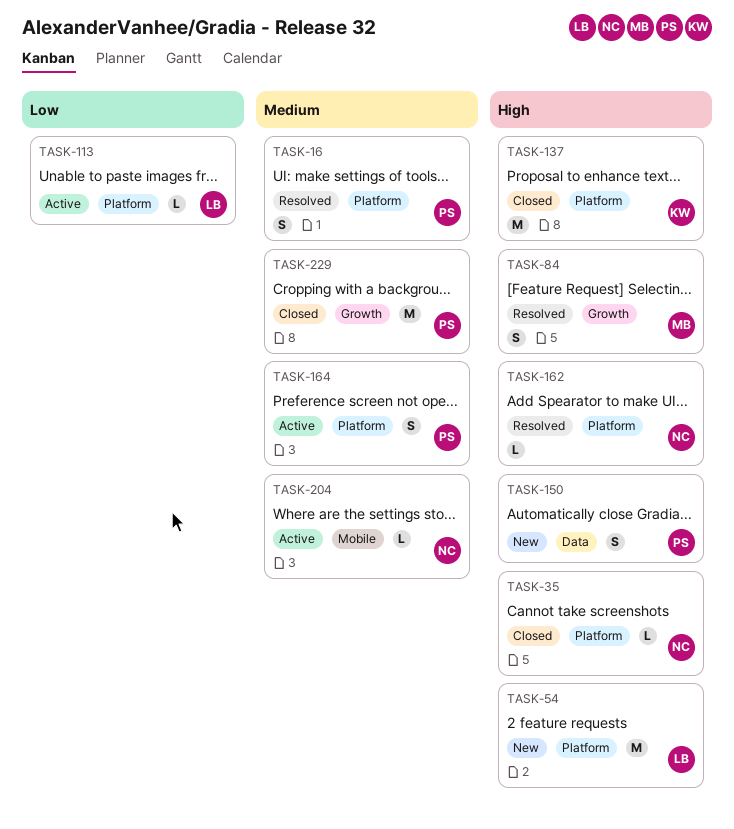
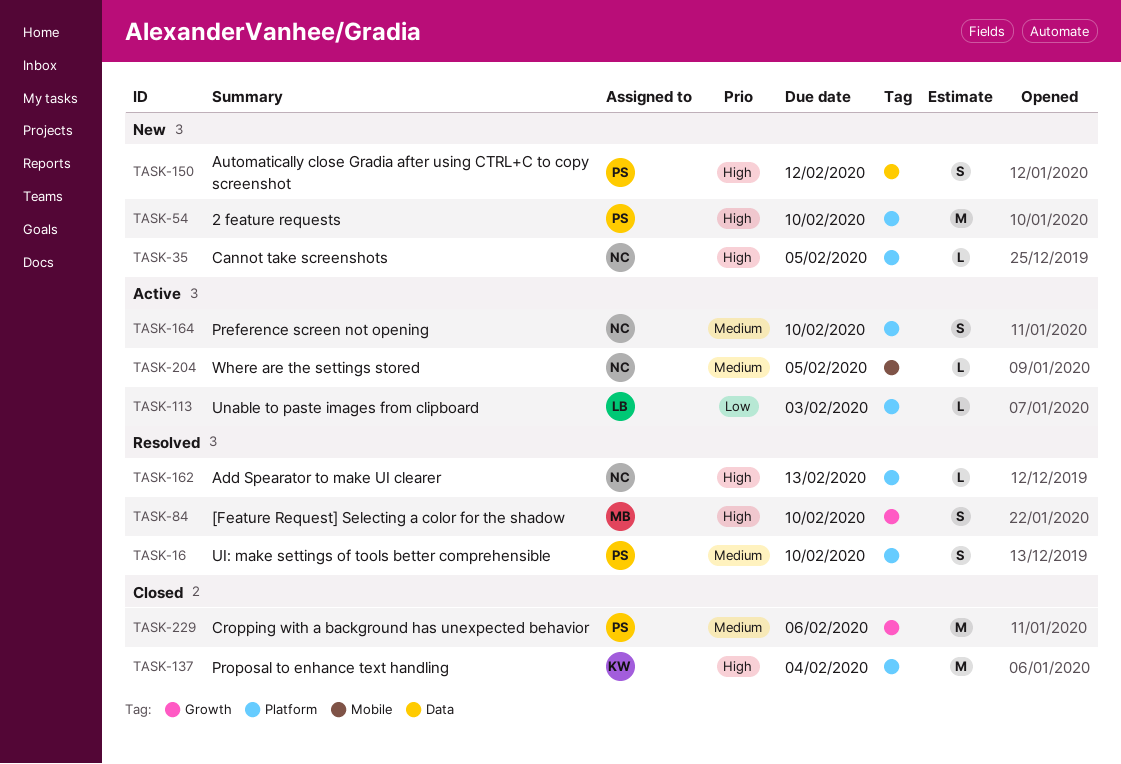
TASK-35, status: Closed -> New
TASK-54, owner: LB -> PS
TASK-164, owner: PS -> NC

